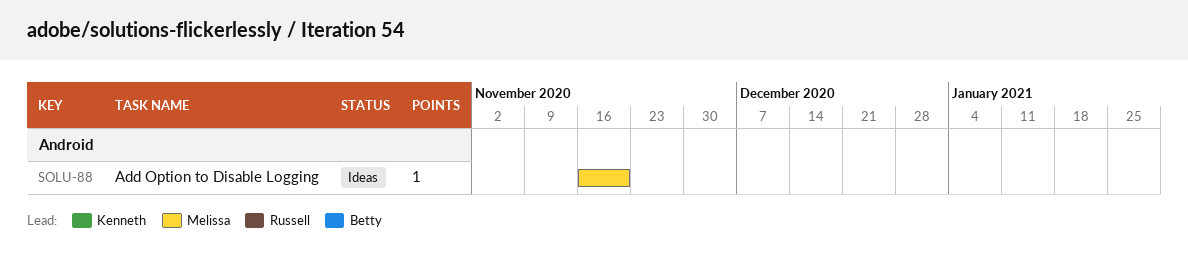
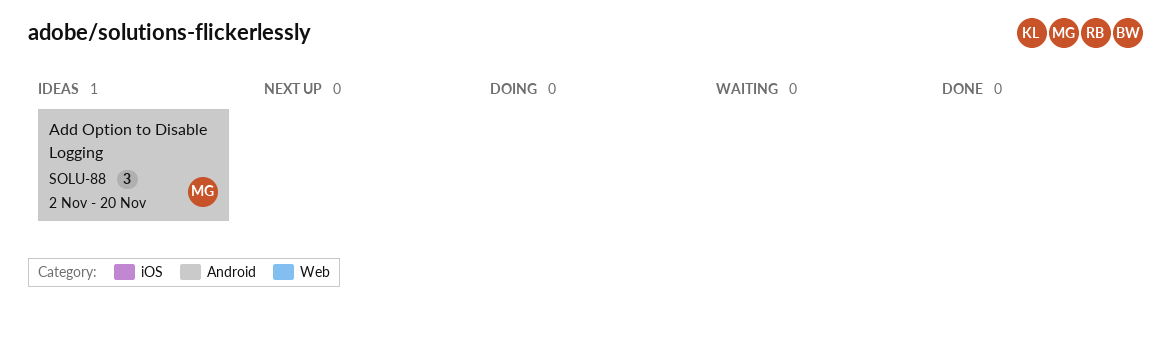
SOLU-88, estimate: 1 -> 3
SOLU-88, start: Nov 16 -> Nov 2

